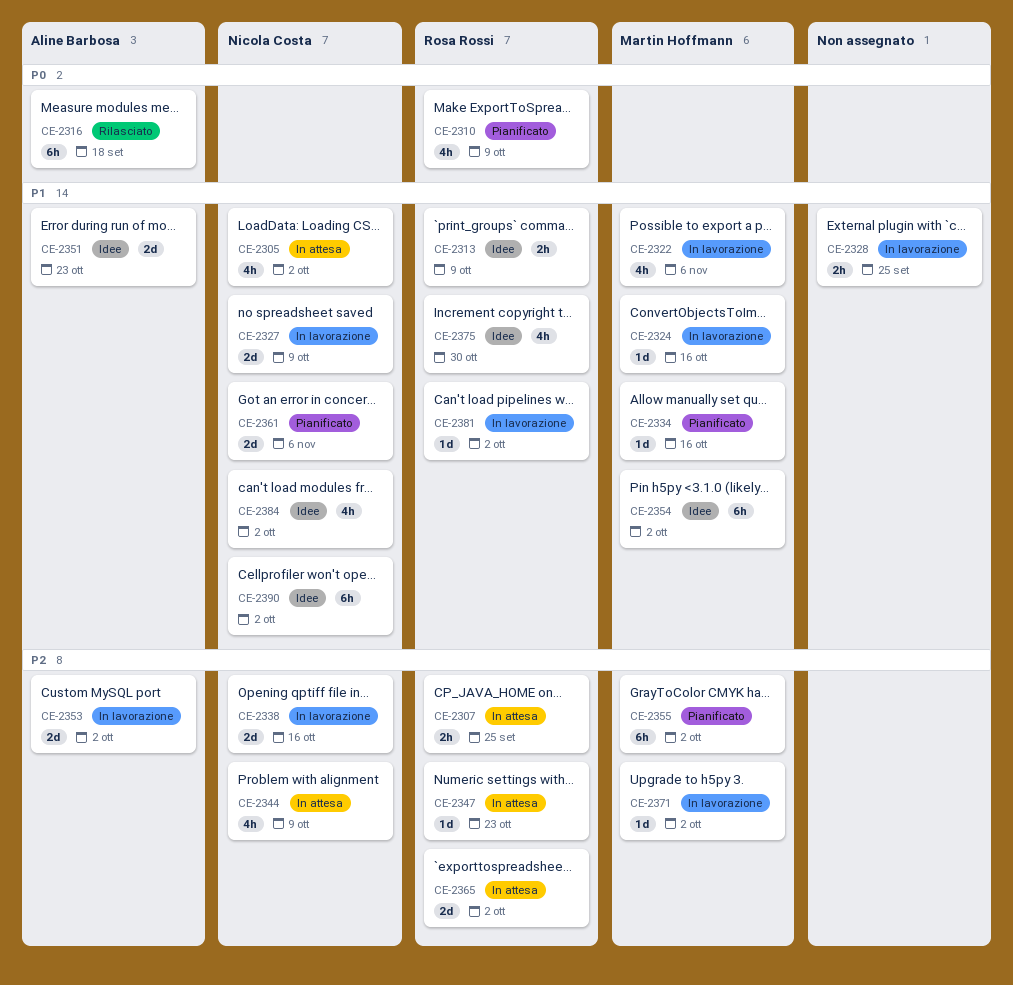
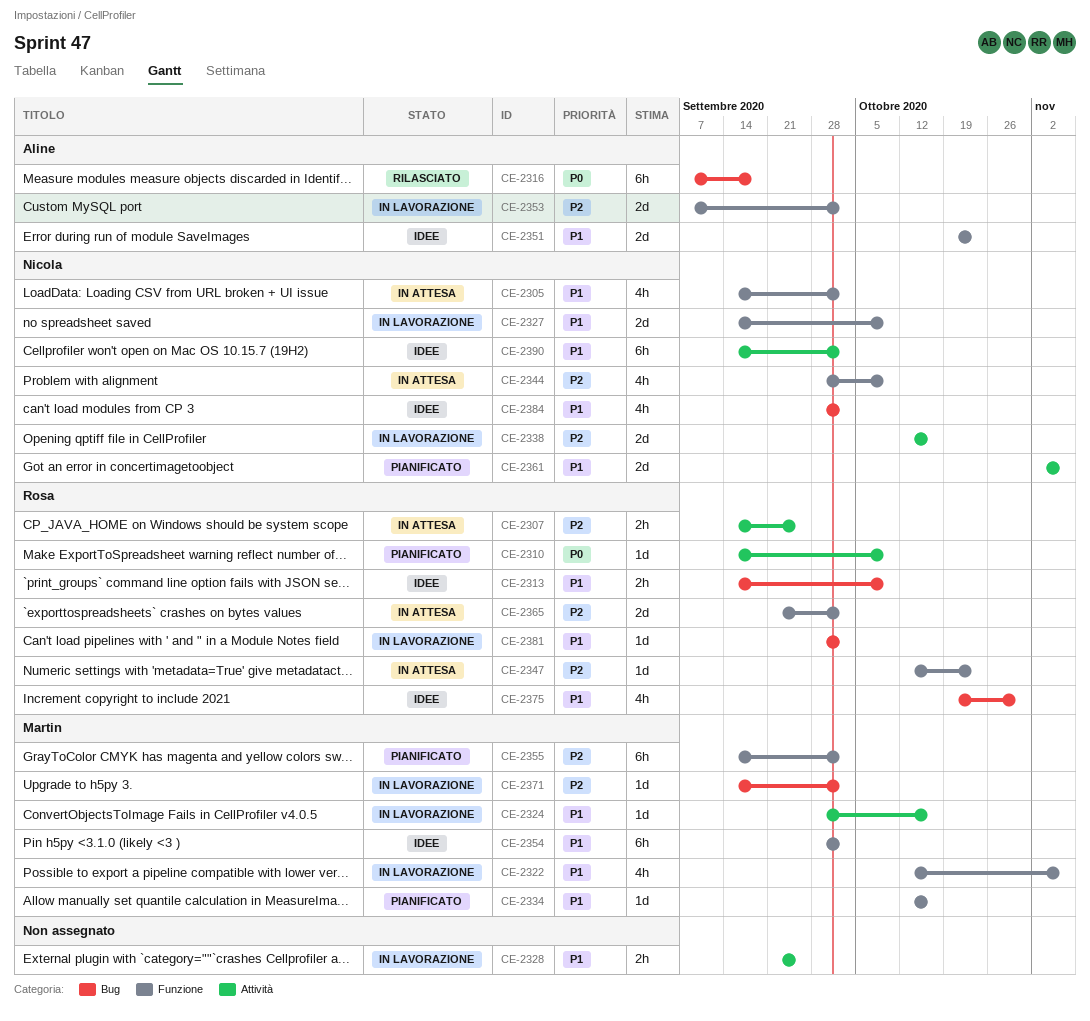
CE-2310, estimate: 4h -> 1d

